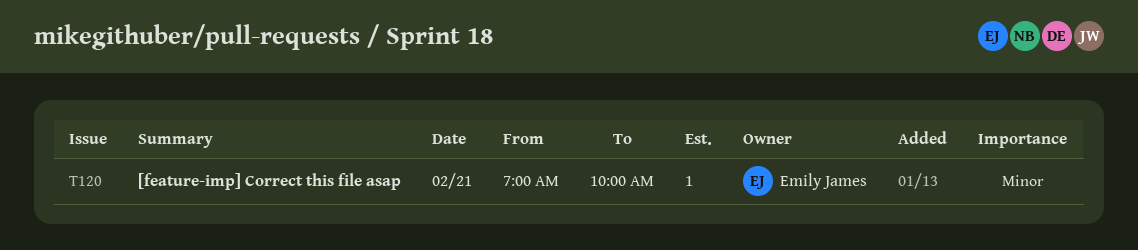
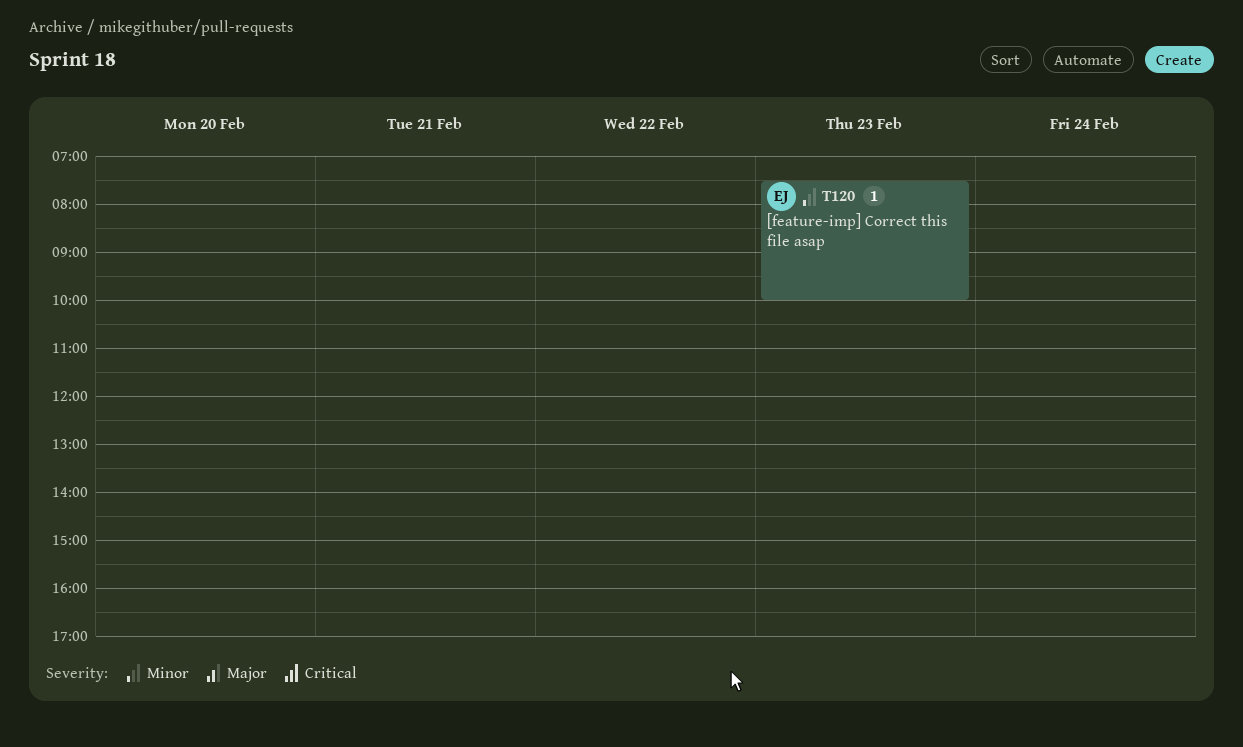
T120, day: Feb 21 -> Feb 23
T120, begins: 07:00 -> 07:30

